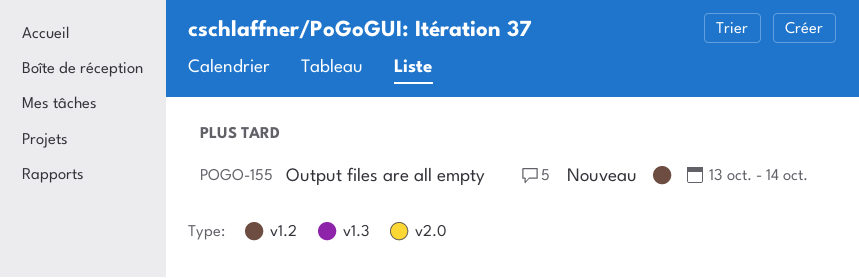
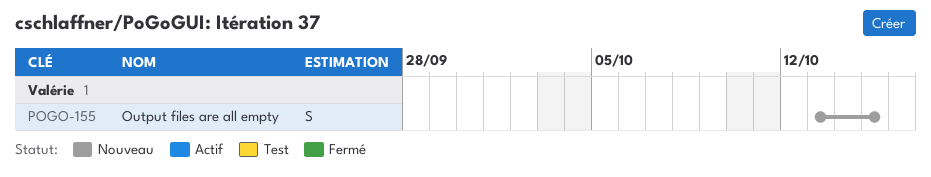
POGO-155, due: Oct 14 -> Oct 15

